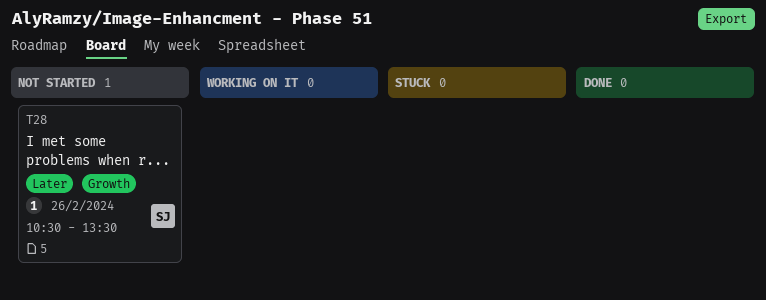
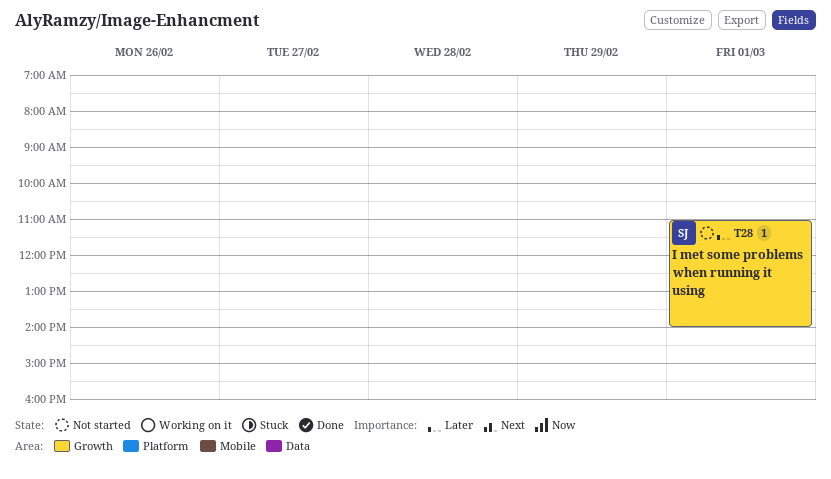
T28, day: Feb 26 -> Mar 1
T28, begins: 10:30 -> 11:00
T28, ends: 13:30 -> 14:00

